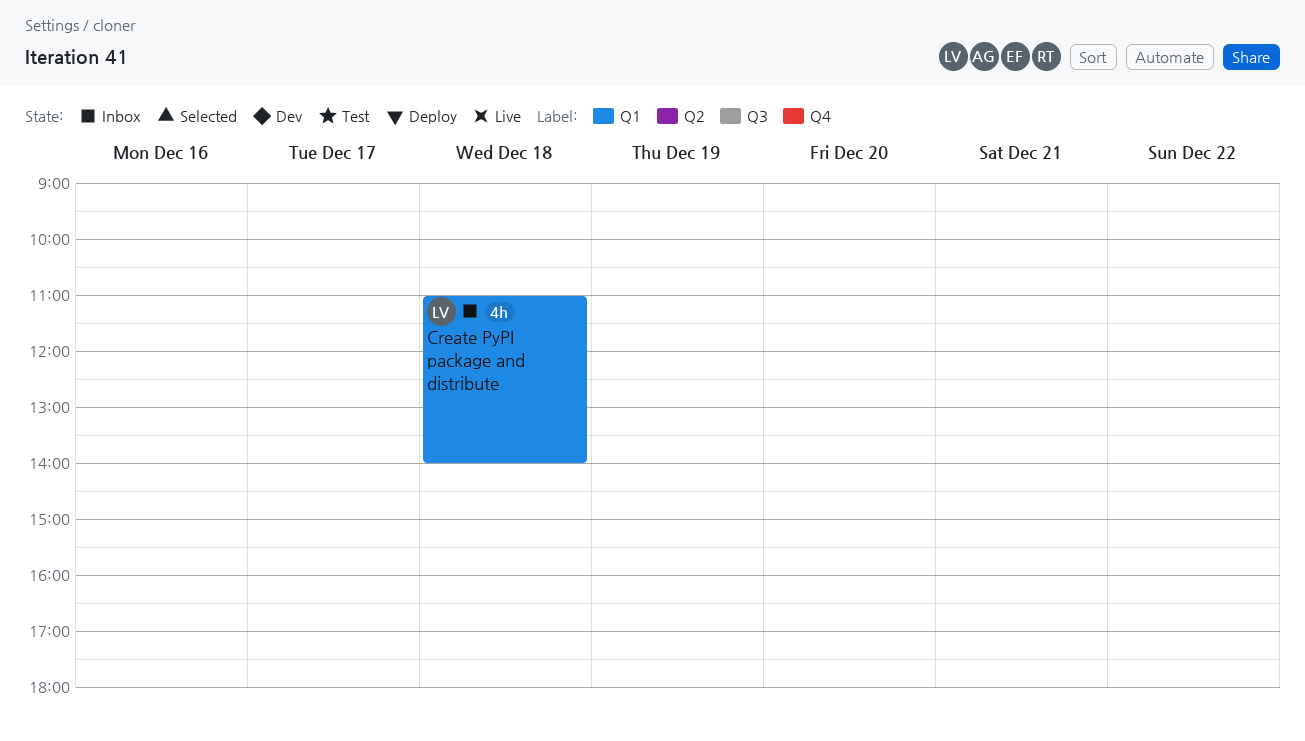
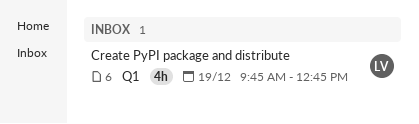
Create PyPI package and distribute, day: Dec 18 -> Dec 19
Create PyPI package and distribute, begins: 11:00 -> 09:45
Create PyPI package and distribute, ends: 14:00 -> 12:45

